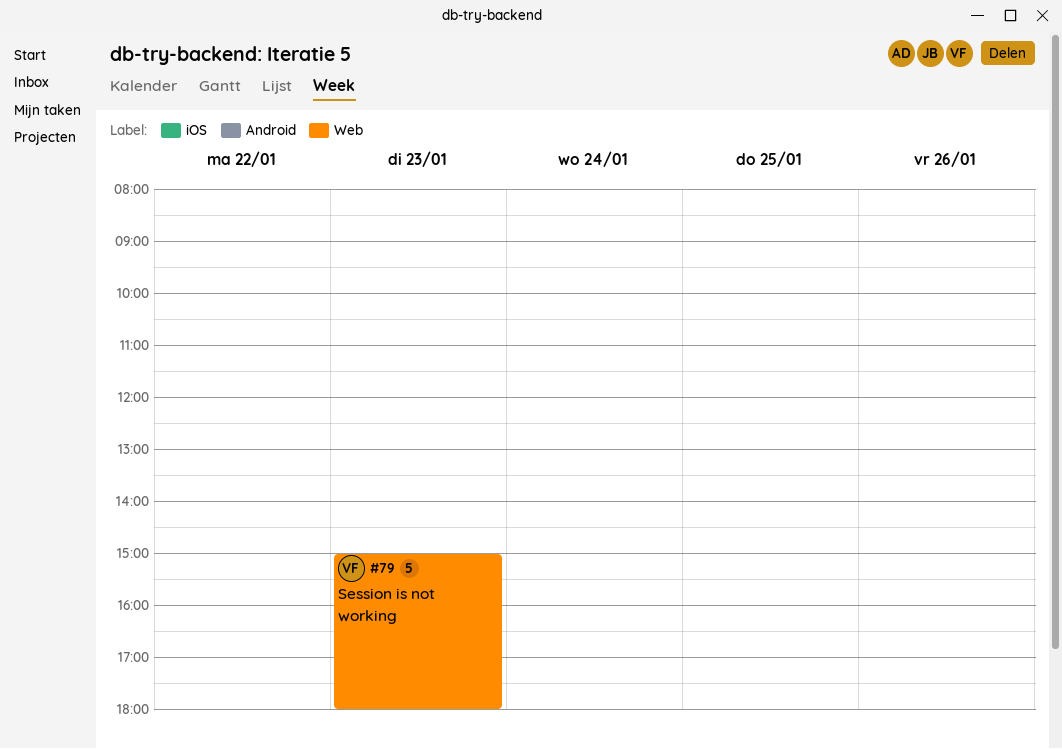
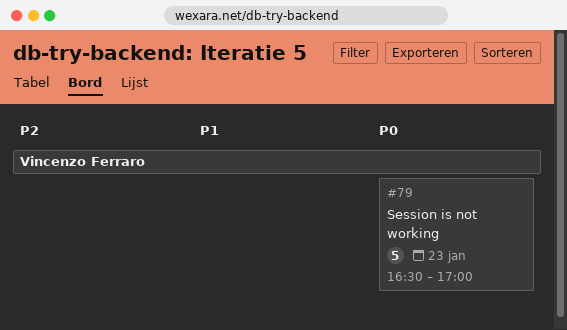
#79, begins: 15:00 -> 16:30
#79, ends: 18:00 -> 17:00

